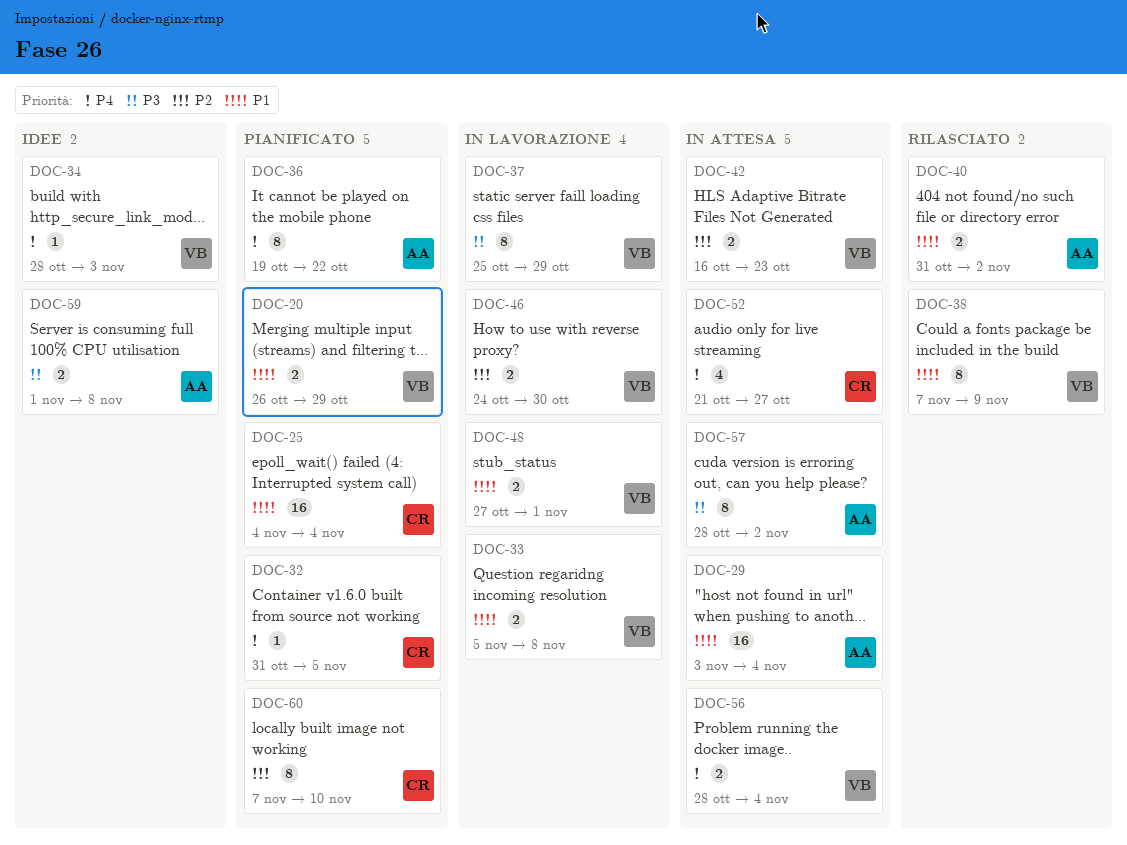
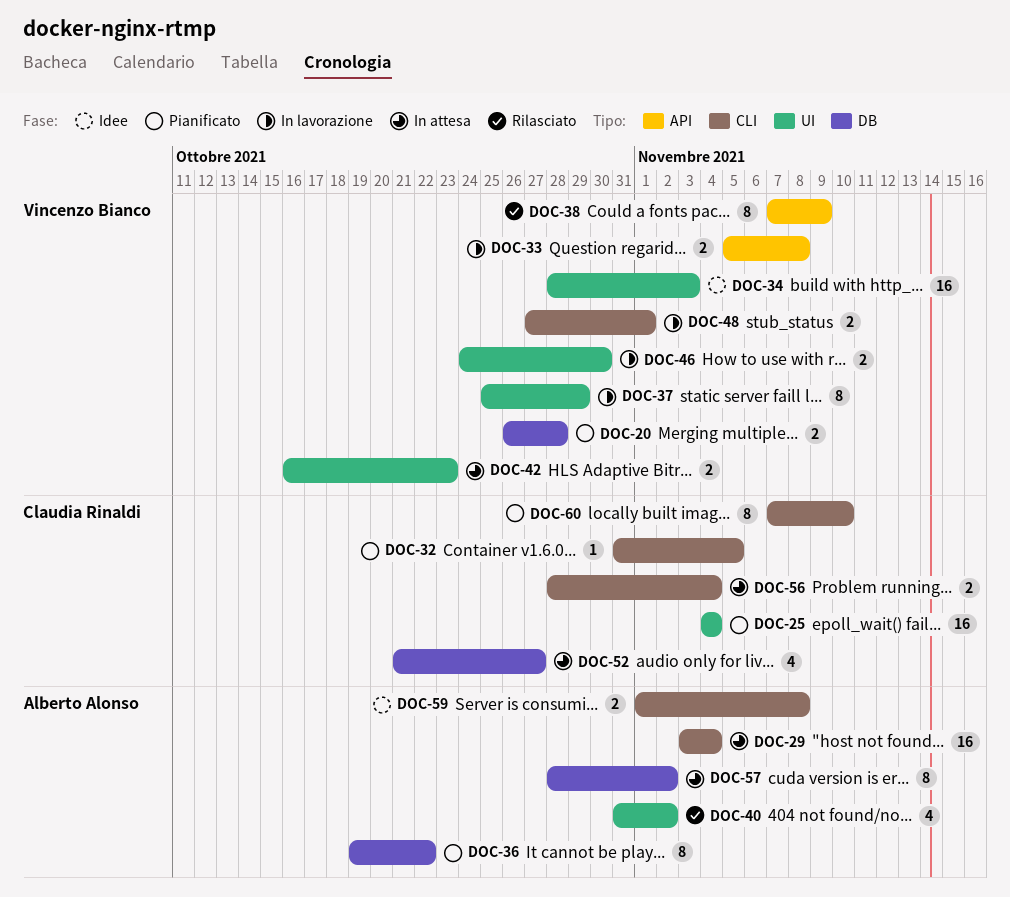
DOC-20, due: Oct 29 -> Oct 28
DOC-34, estimate: 1 -> 16
DOC-40, estimate: 2 -> 4
DOC-56, owner: Vincenzo Bianco -> Claudia Rinaldi

